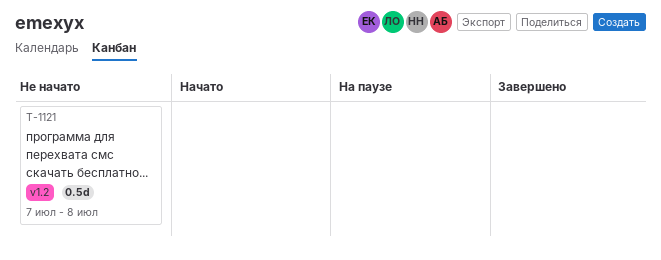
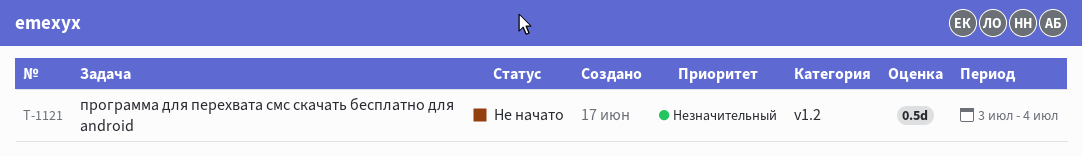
T-1121, start: Jul 7 -> Jul 3
T-1121, due: Jul 8 -> Jul 4

